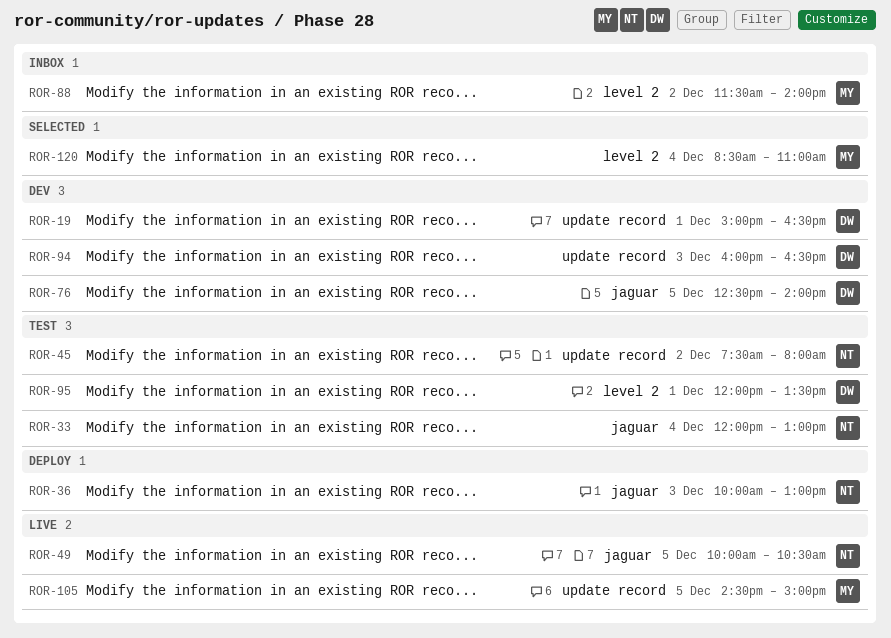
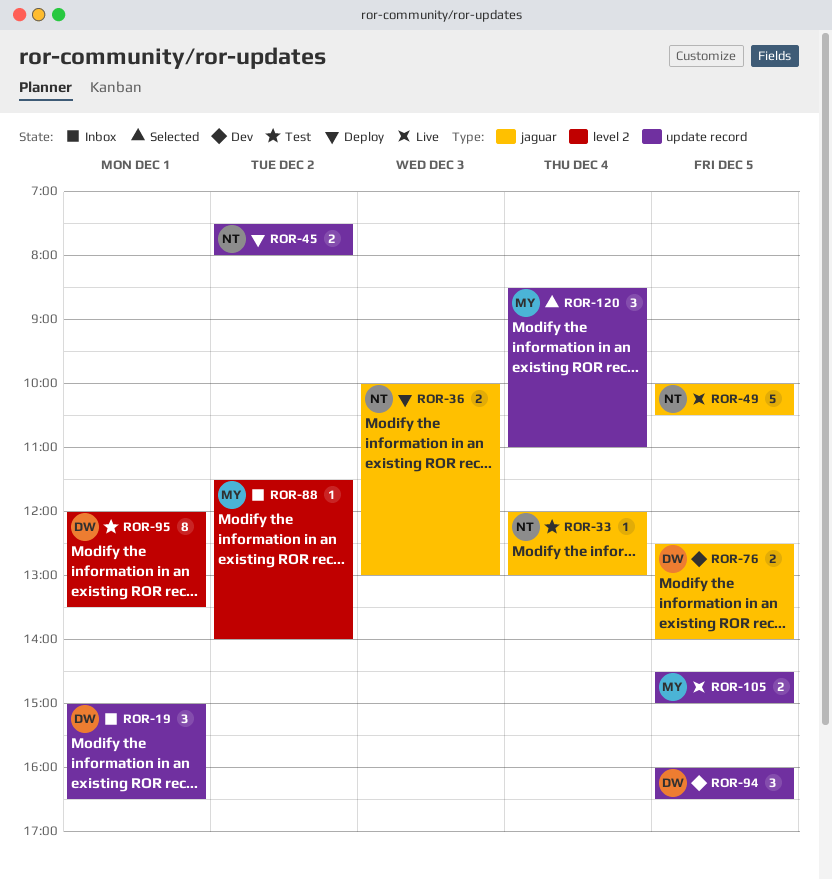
ROR-19, status: Dev -> Inbox
ROR-45, status: Test -> Deploy
ROR-94, day: Dec 3 -> Dec 5
ROR-120, label: level 2 -> update record

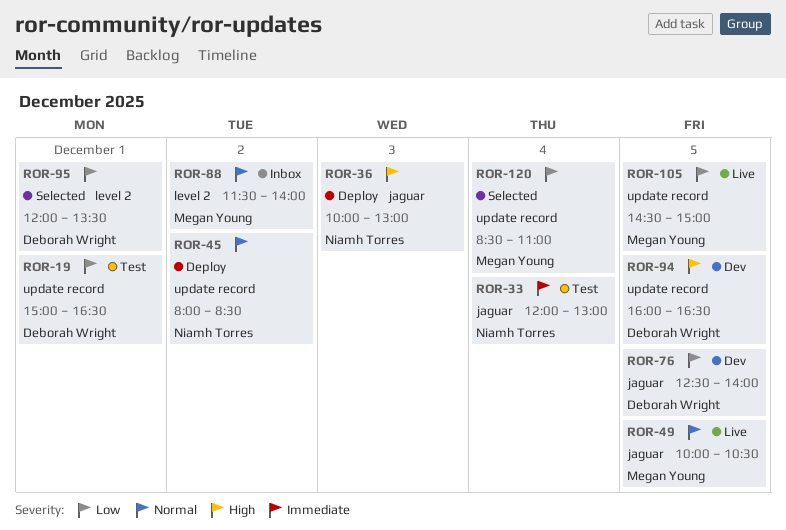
ROR-19, status: Inbox -> Test
ROR-45, begins: 07:30 -> 08:00
ROR-45, ends: 08:00 -> 08:30
ROR-49, owner: Niamh Torres -> Megan Young
ROR-95, status: Test -> Selected

